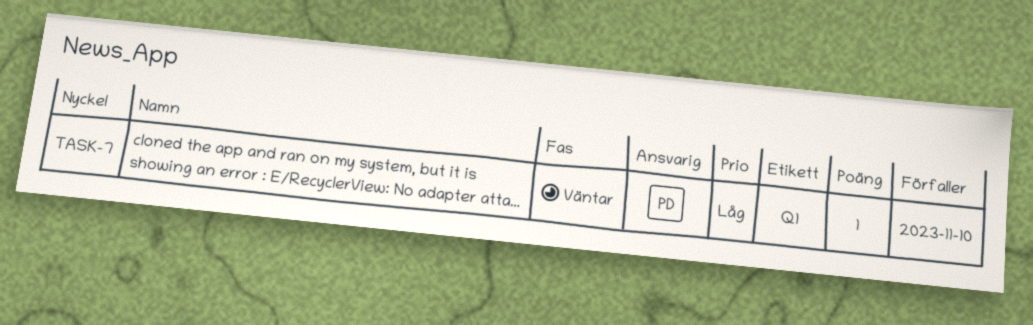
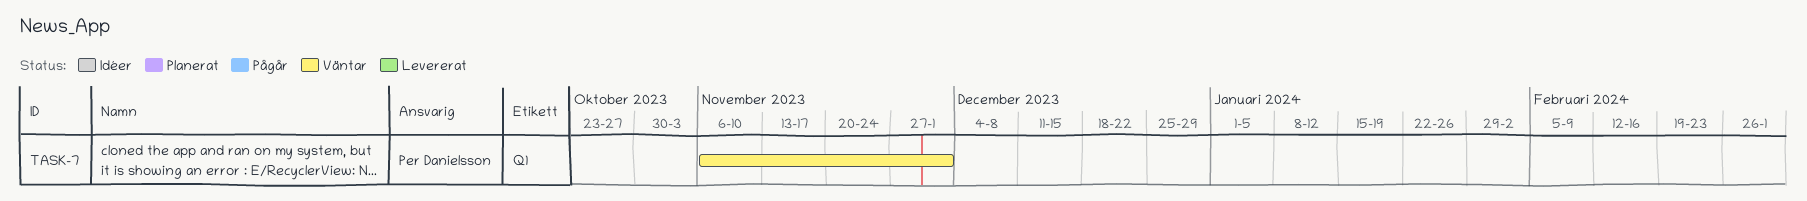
TASK-7, due: Nov 10 -> Dec 1

